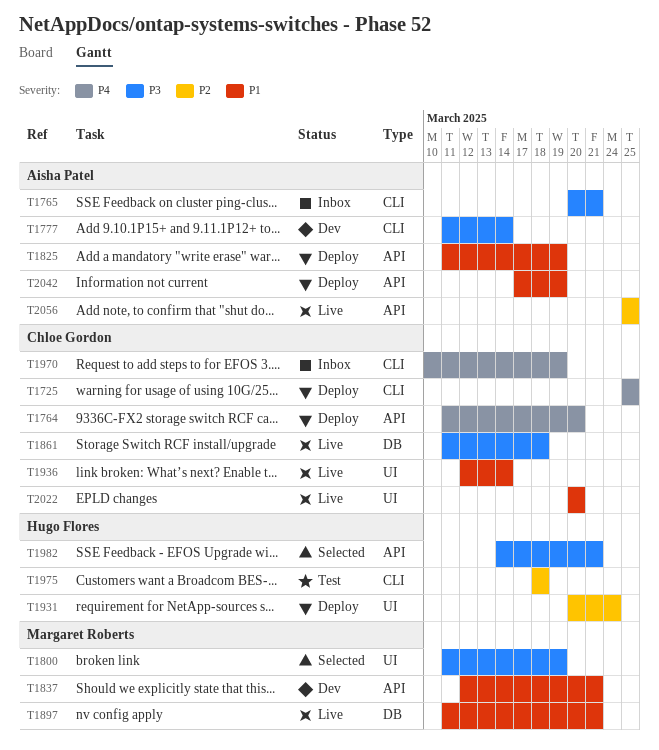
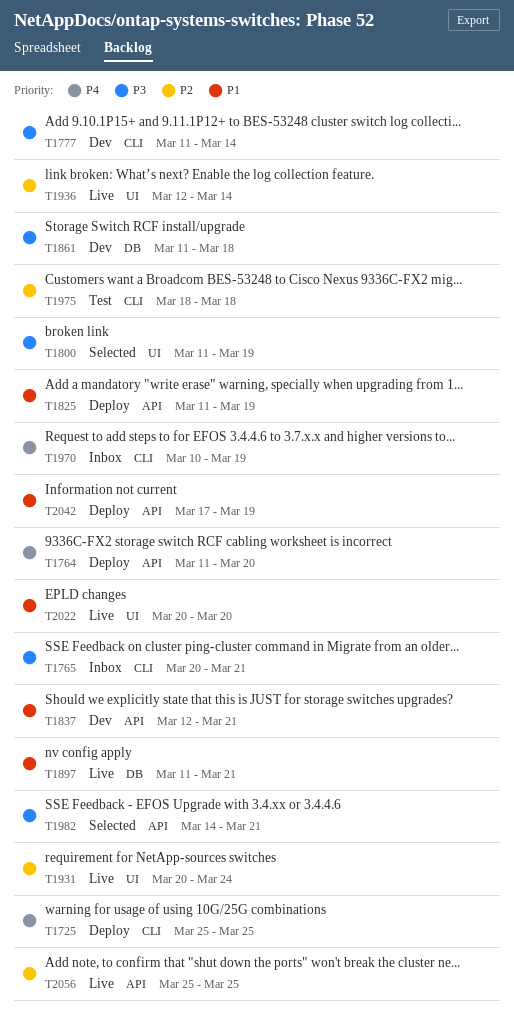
T1861, status: Live -> Dev
T1931, status: Deploy -> Live
T1936, priority: P1 -> P2

